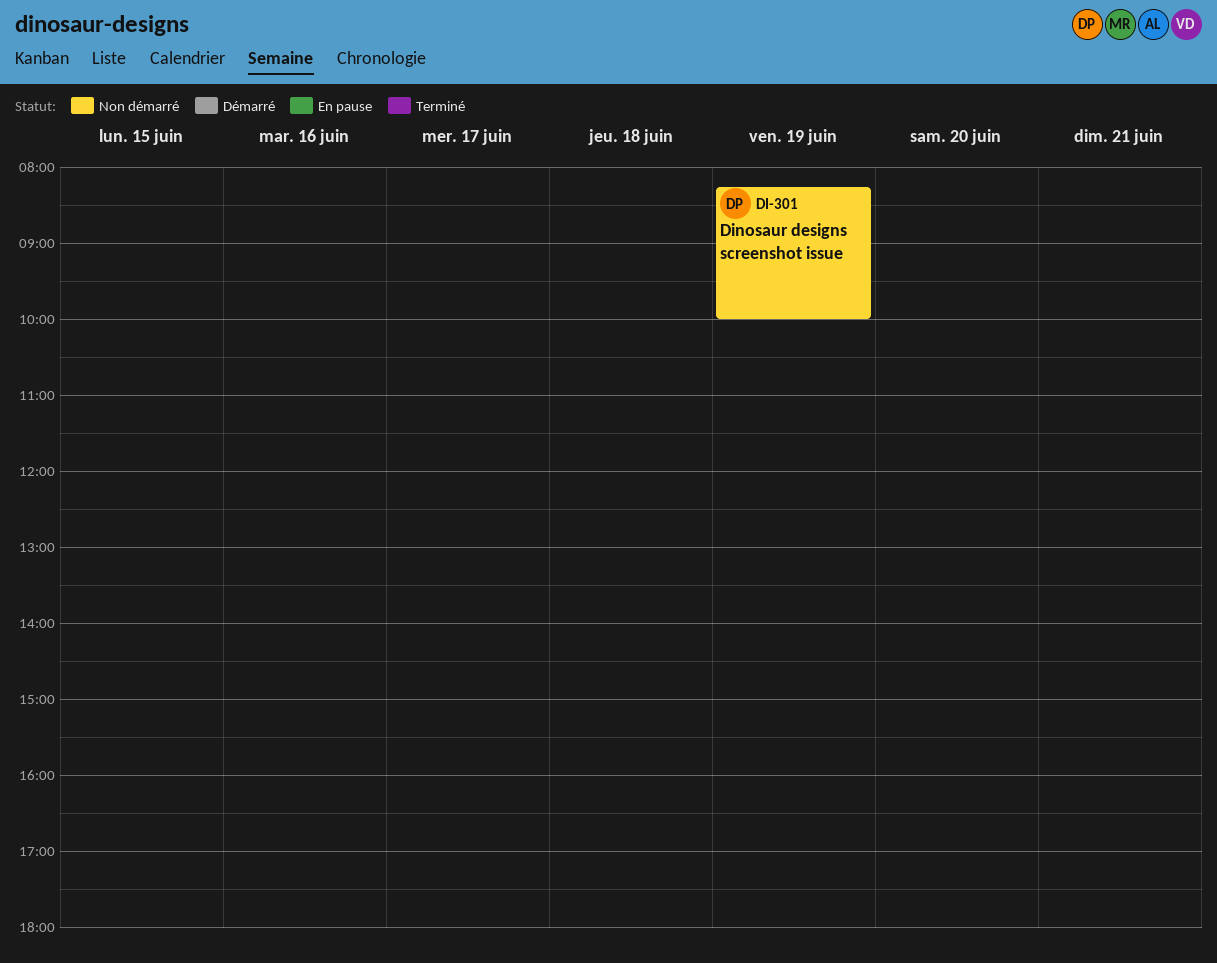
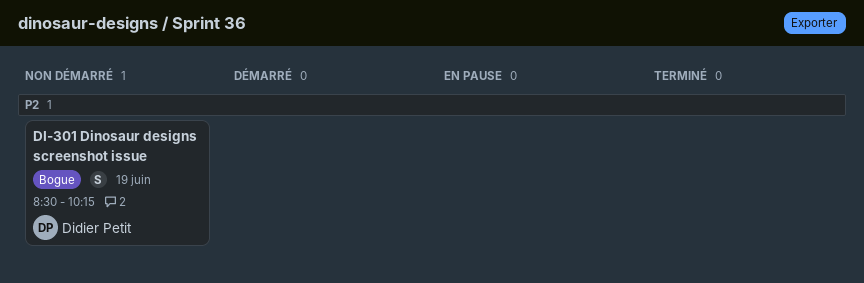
DI-301, begins: 08:15 -> 08:30
DI-301, ends: 10:00 -> 10:15

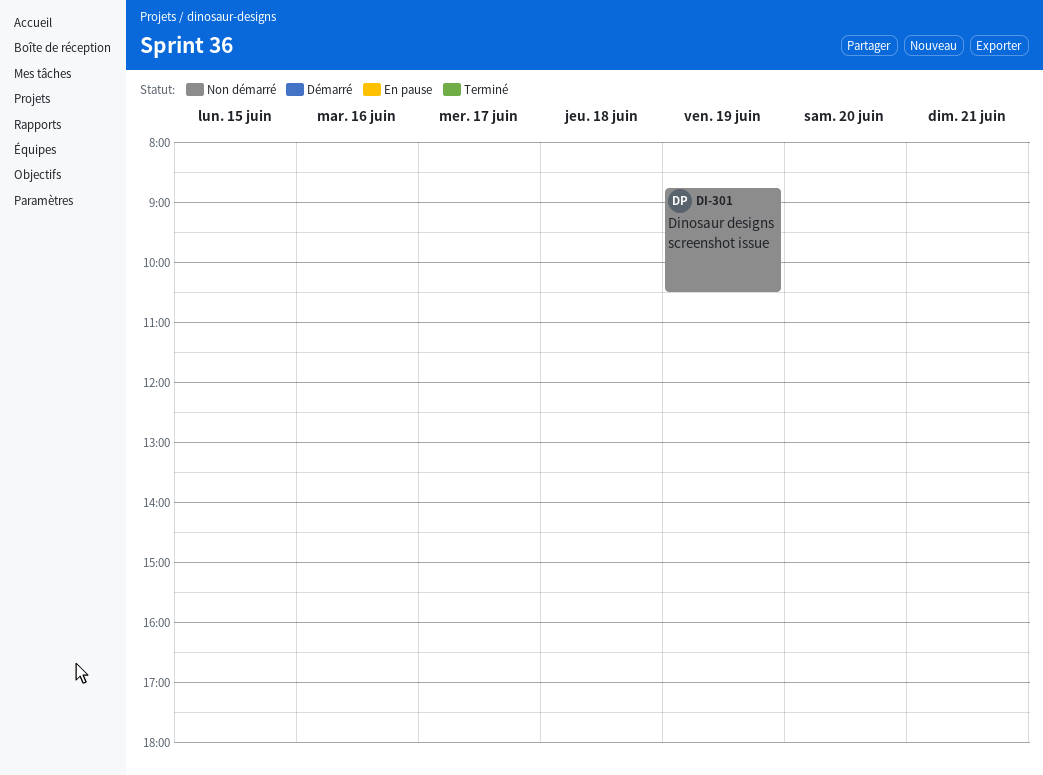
DI-301, begins: 08:30 -> 08:45
DI-301, ends: 10:15 -> 10:30

